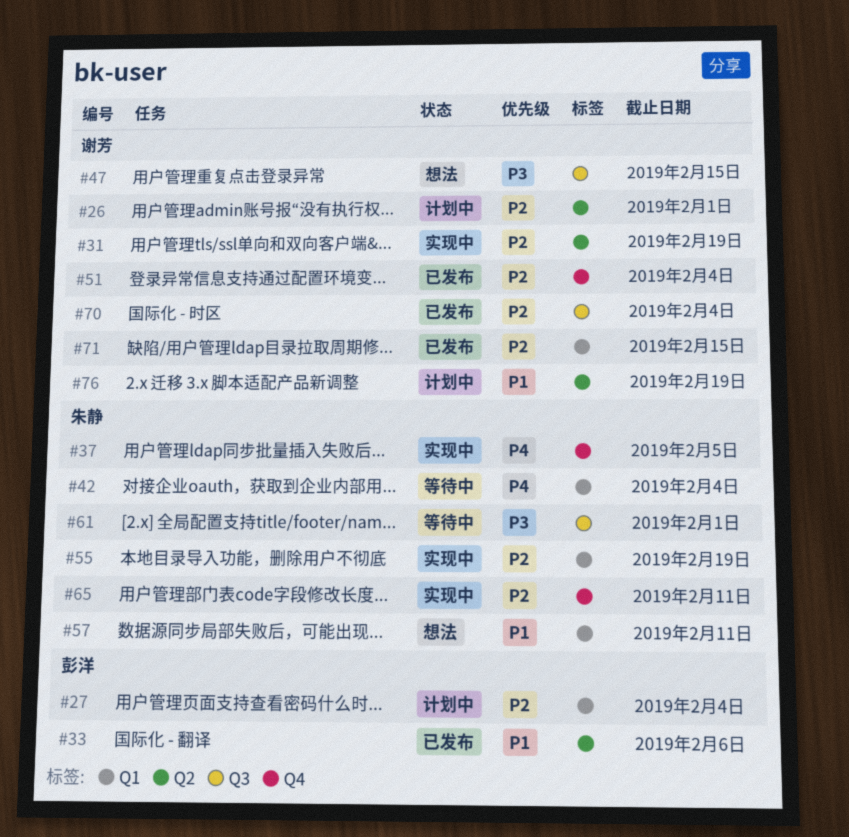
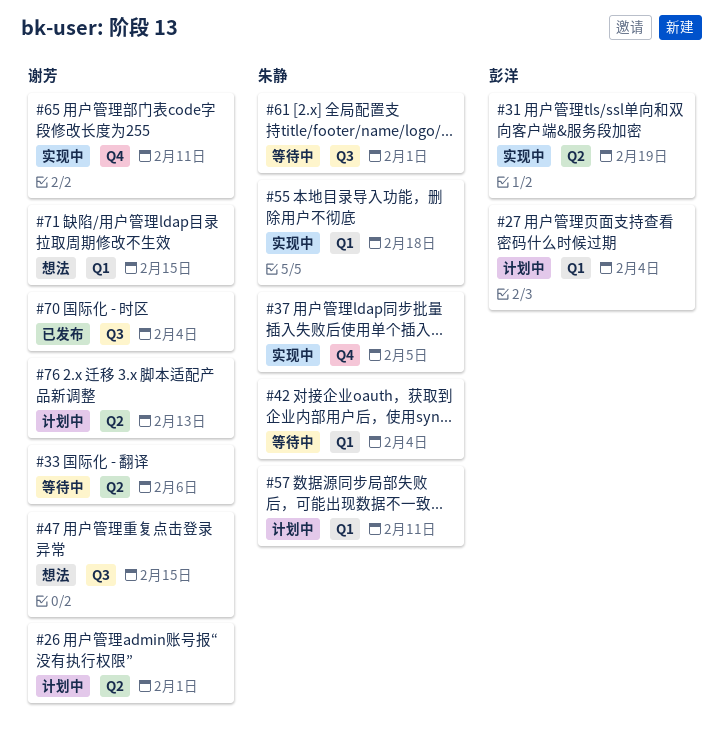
#31, owner: 谢芳 -> 彭洋
#33, status: 已发布 -> 等待中
#33, owner: 彭洋 -> 谢芳
#51: present -> none
#55, due: Feb 19 -> Feb 18
#57, status: 想法 -> 计划中
#65, owner: 朱静 -> 谢芳
#71, status: 已发布 -> 想法
#76, due: Feb 19 -> Feb 13

